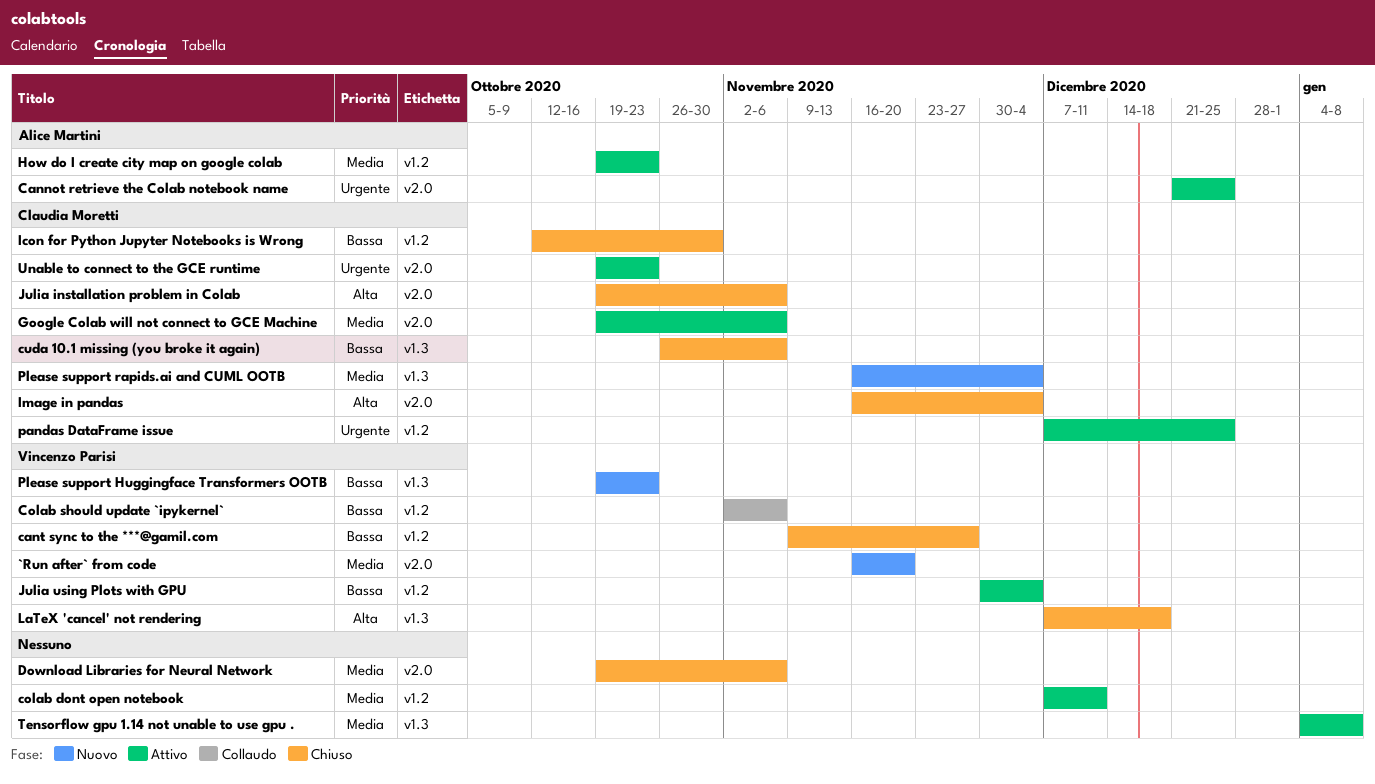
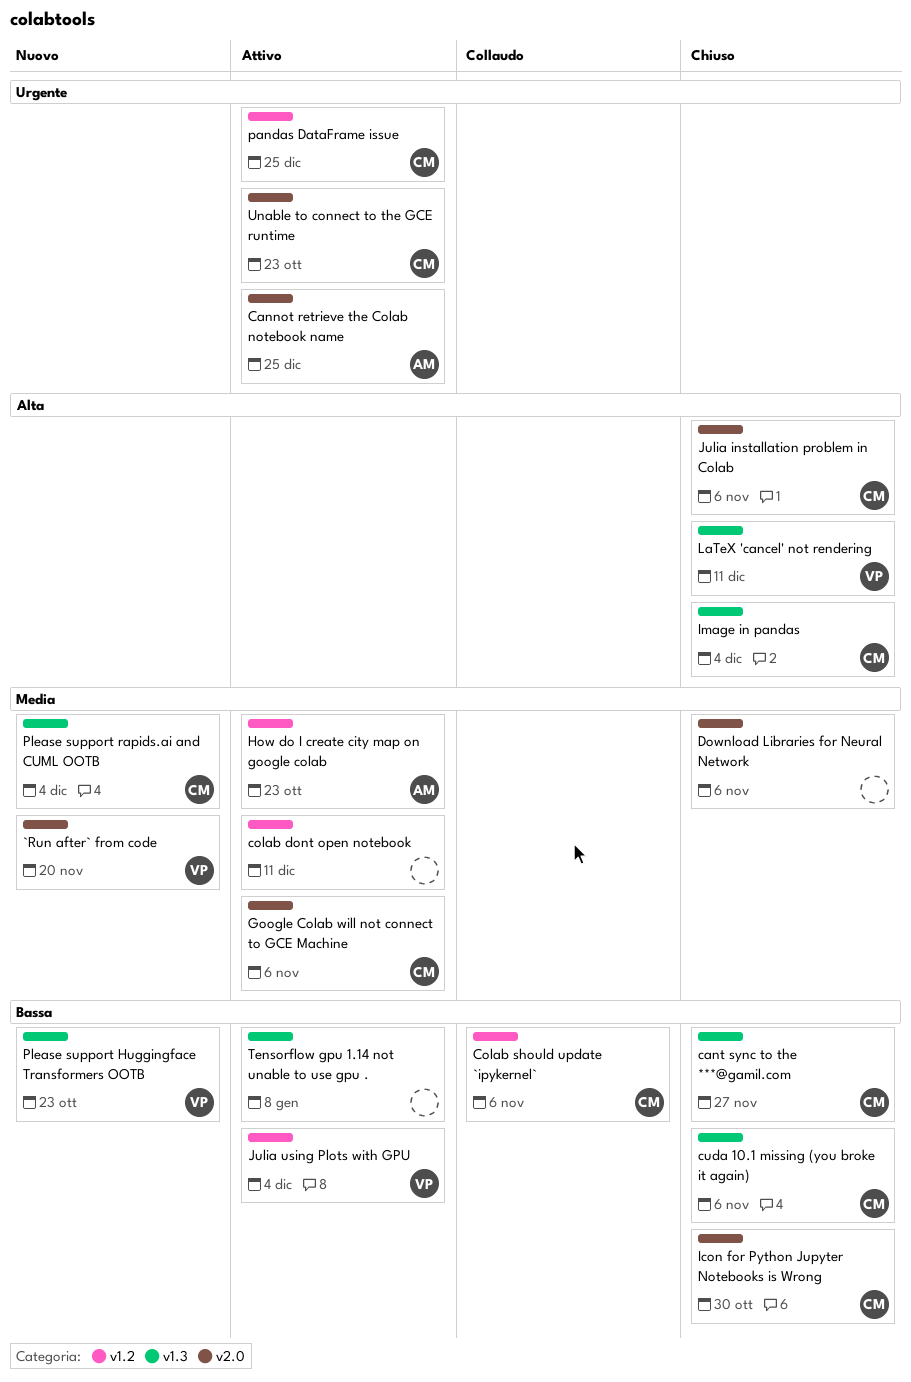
cant sync to the ***@gamil.com, owner: Vincenzo Parisi -> Claudia Moretti
cant sync to the ***@gamil.com, label: v1.2 -> v1.3
Colab should update `ipykernel`, owner: Vincenzo Parisi -> Claudia Moretti
Icon for Python Jupyter Notebooks is Wrong, label: v1.2 -> v2.0
Image in pandas, label: v2.0 -> v1.3
LaTeX 'cancel' not rendering, due: Dec 18 -> Dec 11
Tensorflow gpu 1.14 not unable to use gpu ., priority: Media -> Bassa

